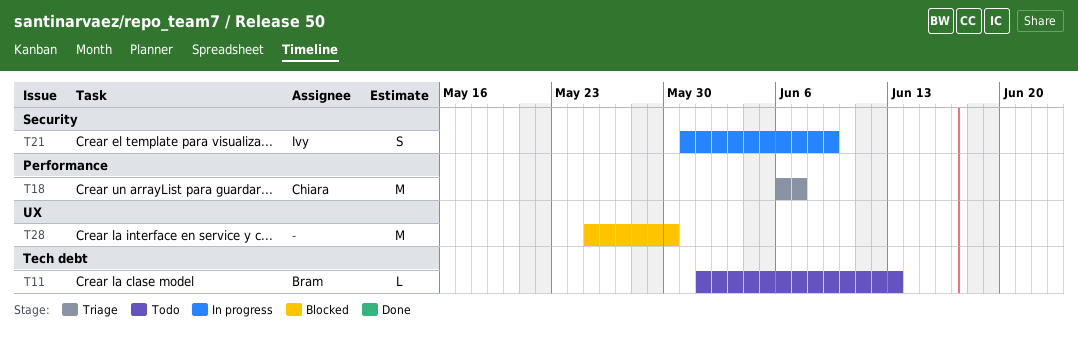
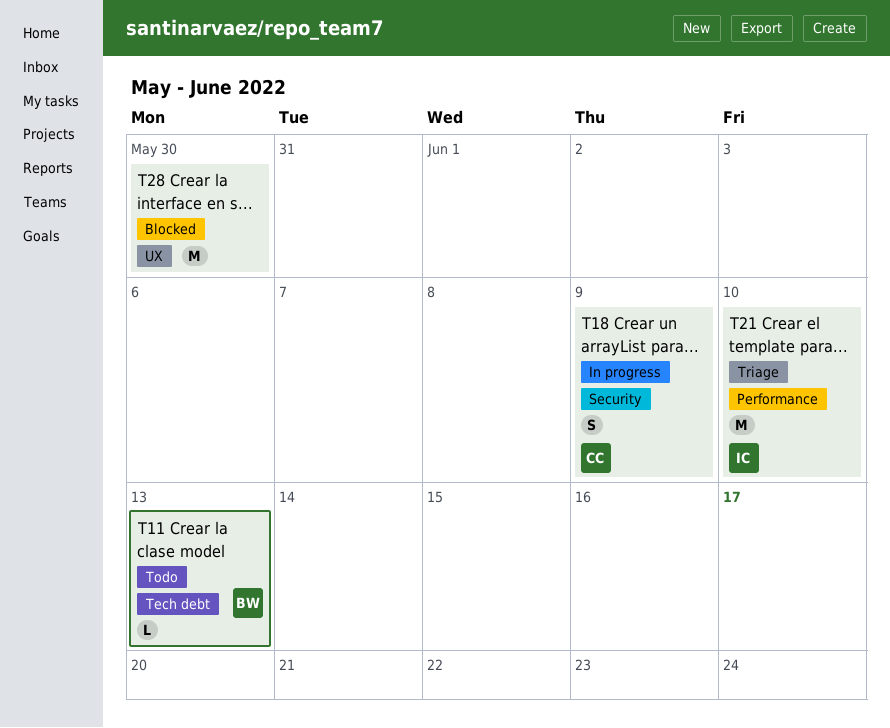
T18, status: Triage -> In progress
T18, label: Performance -> Security
T18, estimate: M -> S
T18, due: Jun 7 -> Jun 9
T21, status: In progress -> Triage
T21, label: Security -> Performance
T21, estimate: S -> M
T21, due: Jun 9 -> Jun 10

